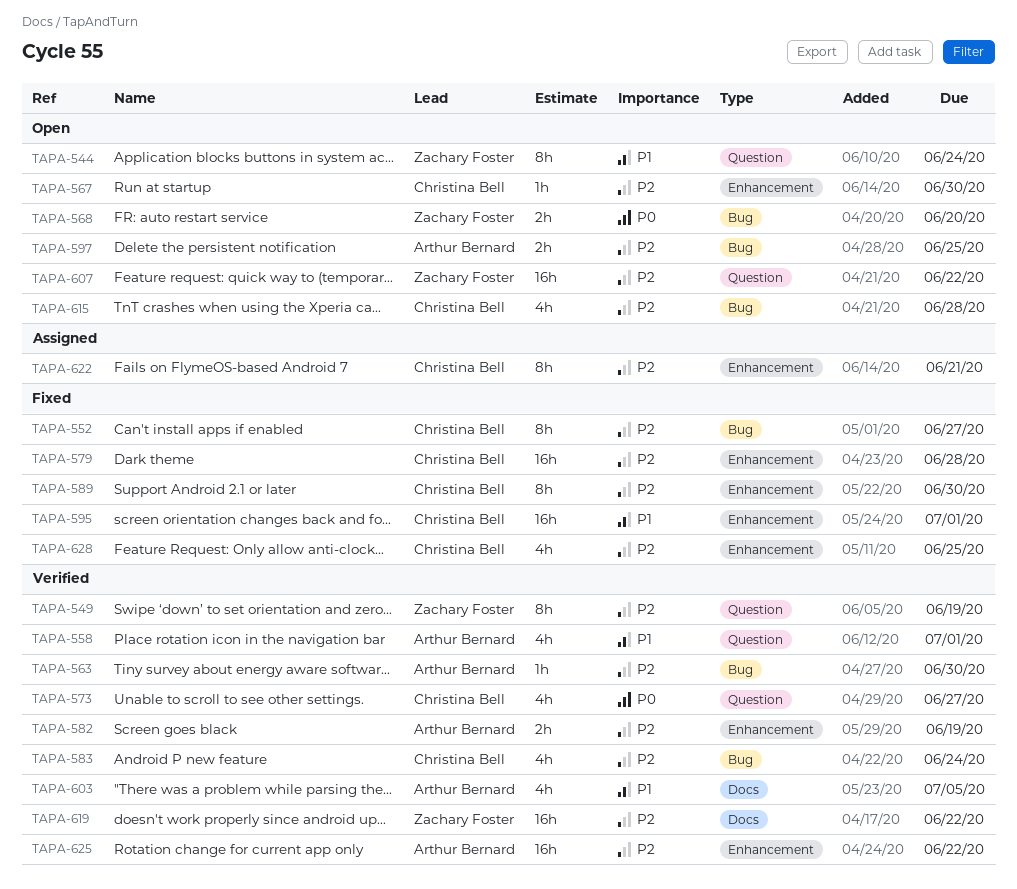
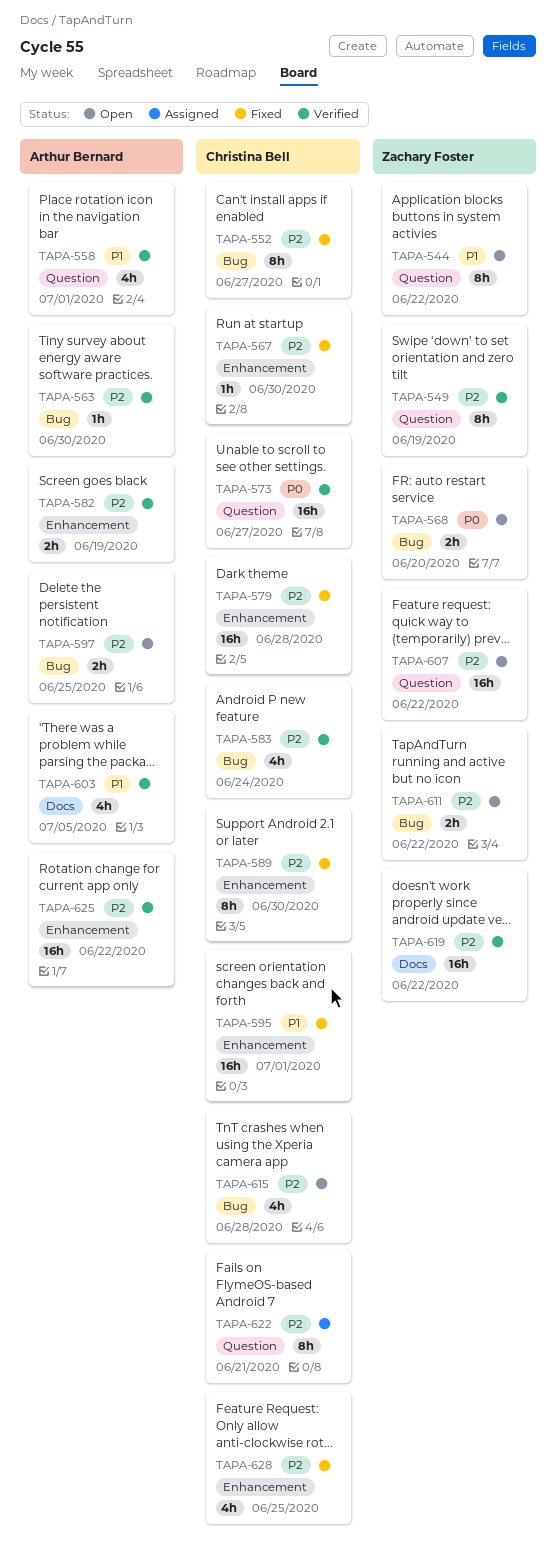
TAPA-544, due: Jun 24 -> Jun 22
TAPA-567, status: Open -> Fixed
TAPA-573, estimate: 4h -> 16h
TAPA-611: none -> present
TAPA-622, label: Enhancement -> Question

